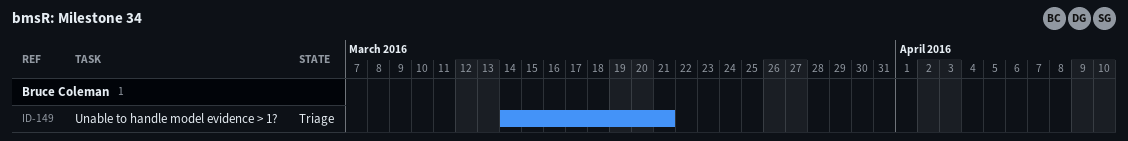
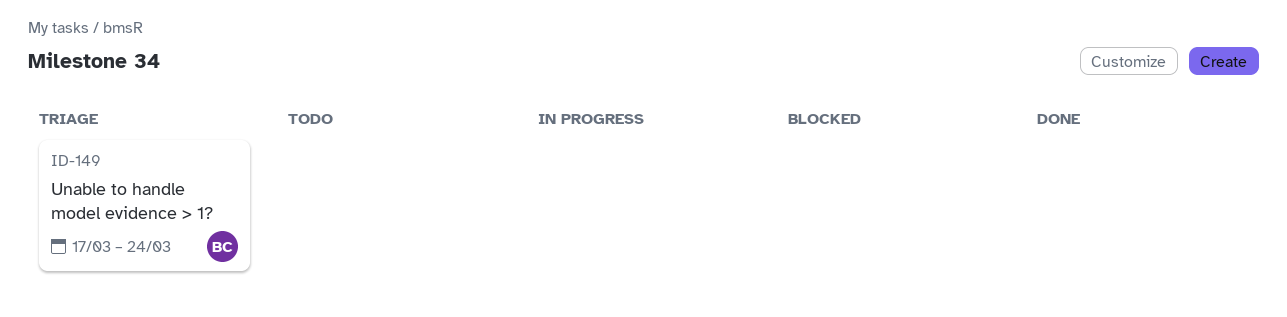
ID-149, start: Mar 14 -> Mar 17
ID-149, due: Mar 21 -> Mar 24

